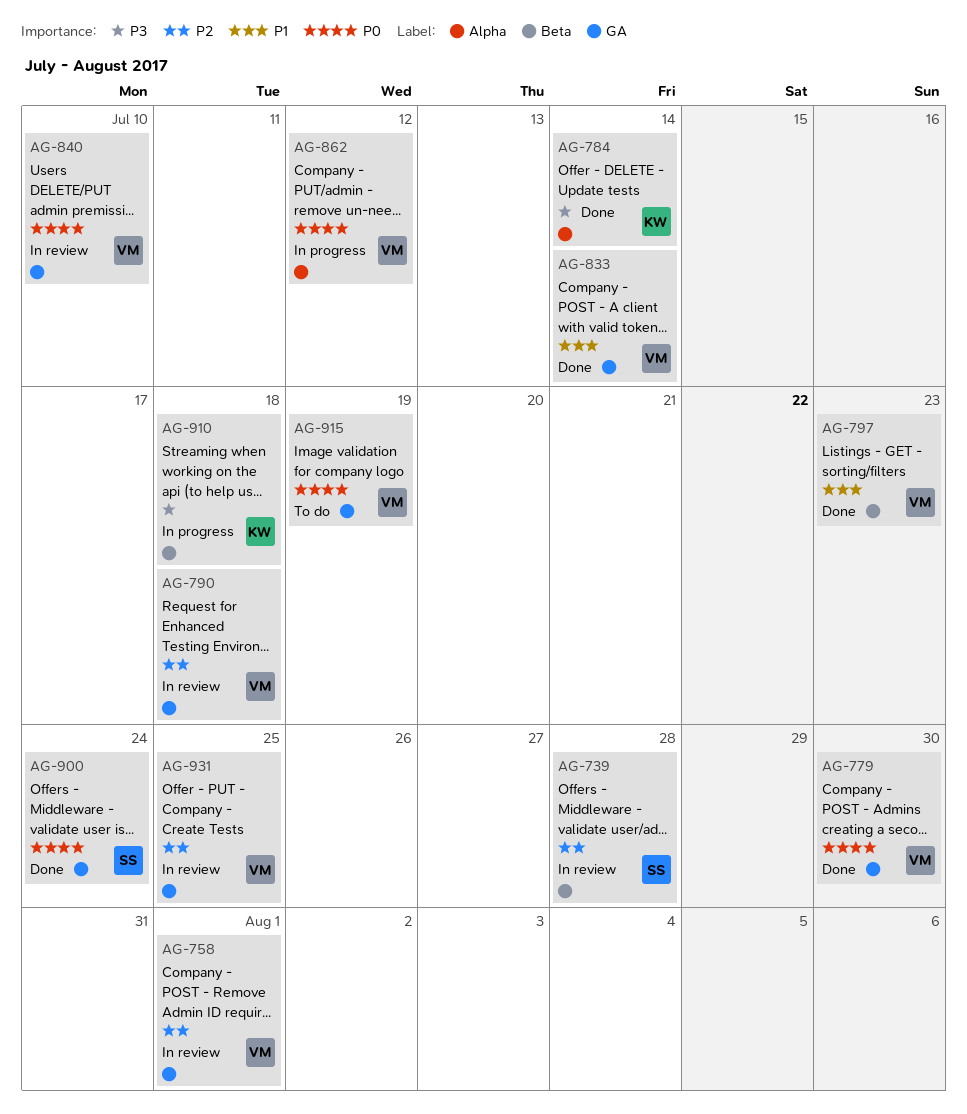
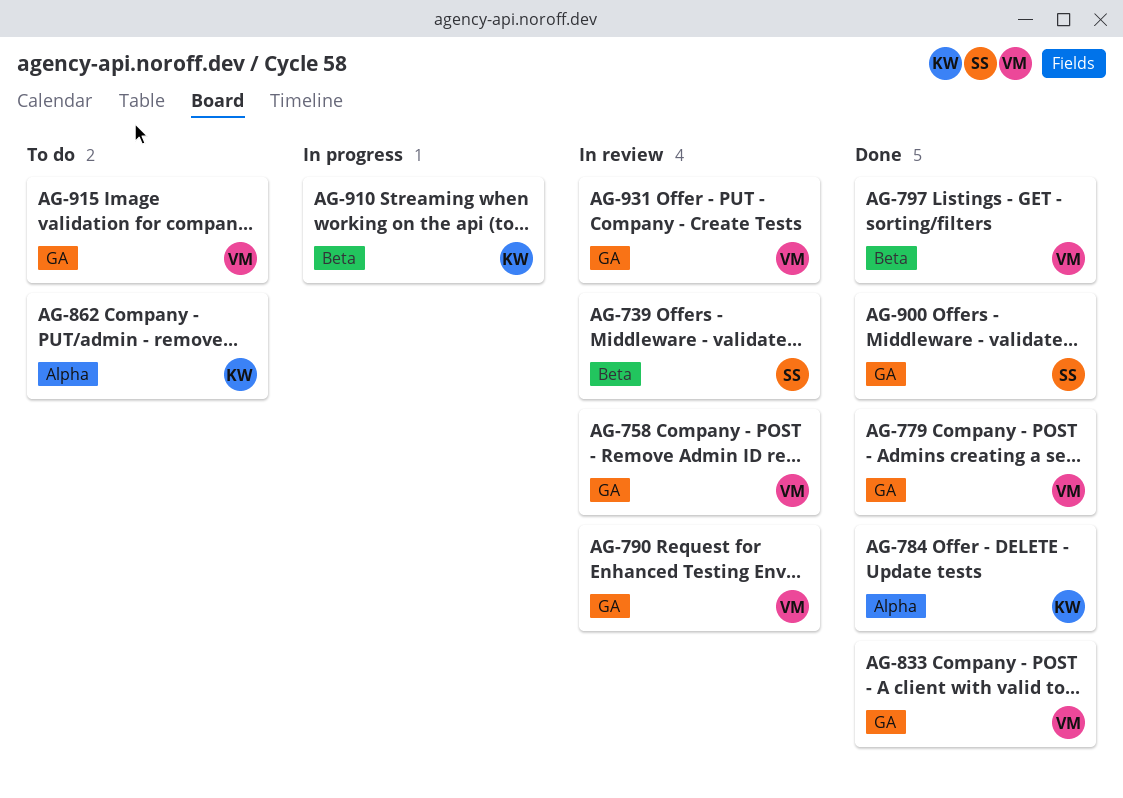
AG-840: present -> none
AG-862, status: In progress -> To do
AG-862, owner: VM -> KW

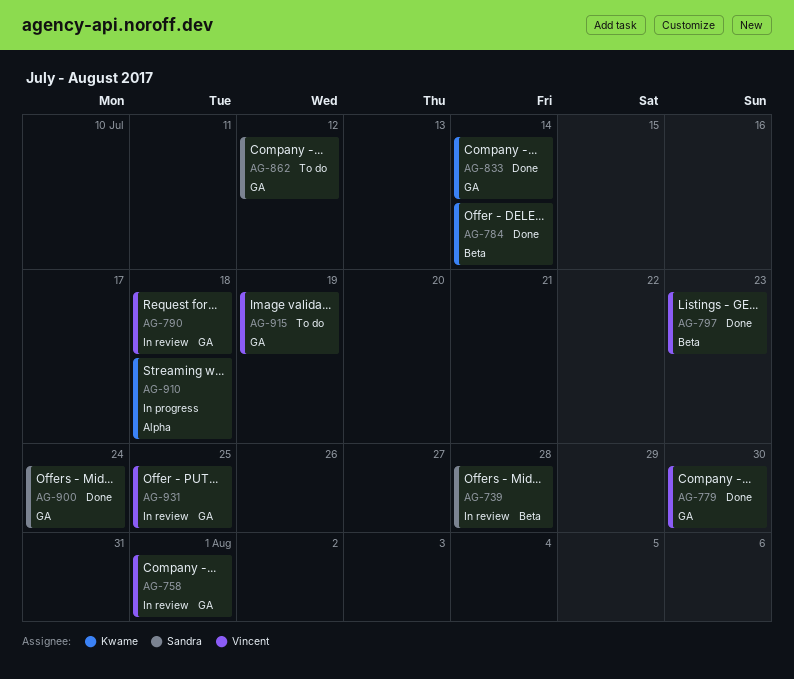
AG-784, label: Alpha -> Beta
AG-833, owner: Vincent -> Kwame
AG-862, owner: Kwame -> Sandra
AG-862, label: Alpha -> GA
AG-910, label: Beta -> Alpha

